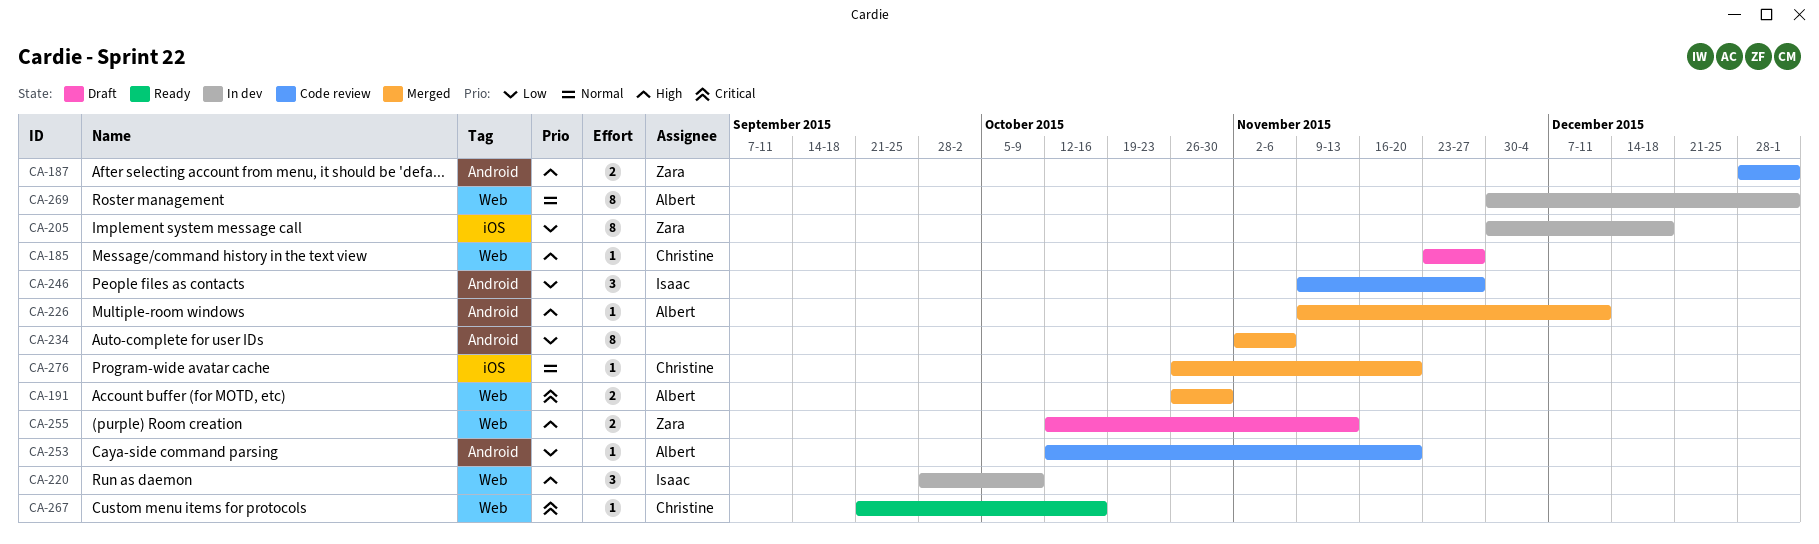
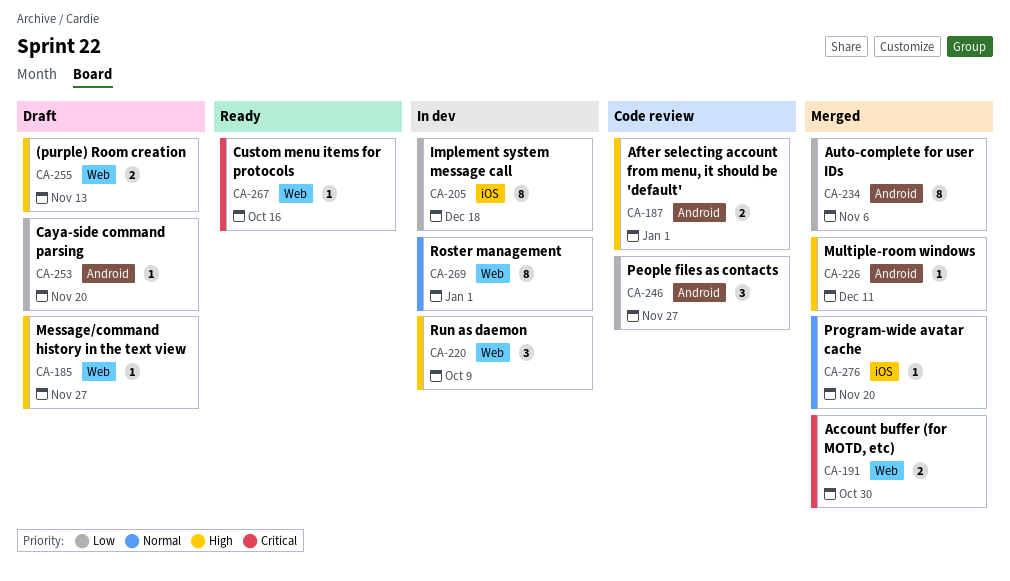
CA-253, status: Code review -> Draft

